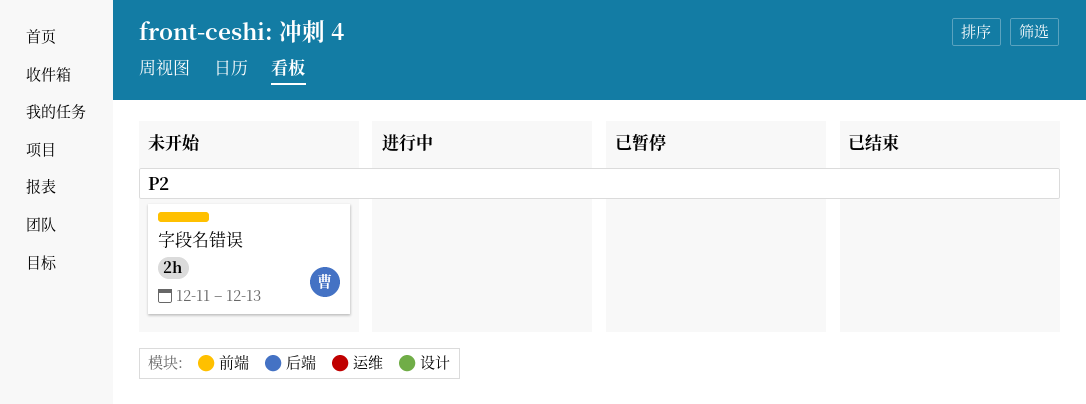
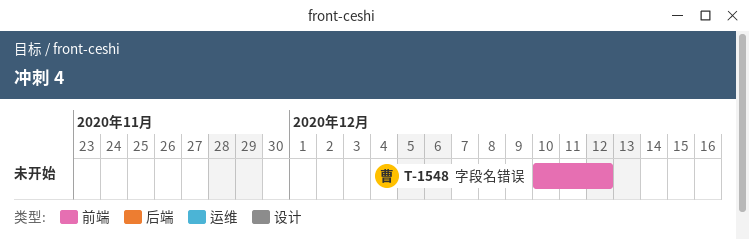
字段名错误, start: Dec 11 -> Dec 10
字段名错误, due: Dec 13 -> Dec 12

